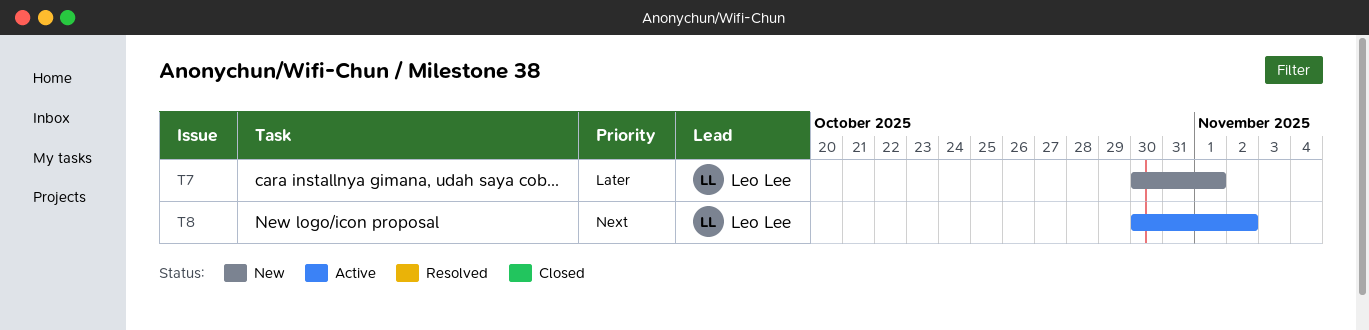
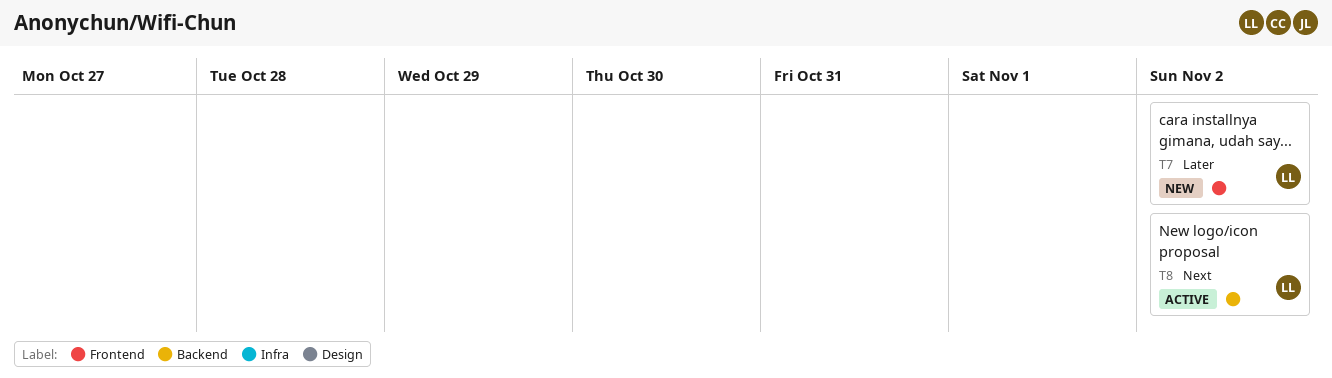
T7, due: Nov 1 -> Nov 2

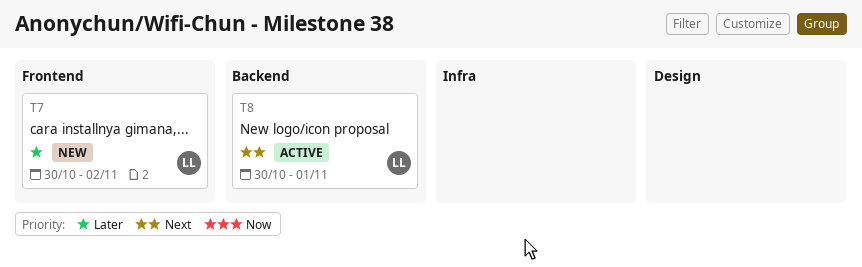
T8, due: Nov 2 -> Nov 1

